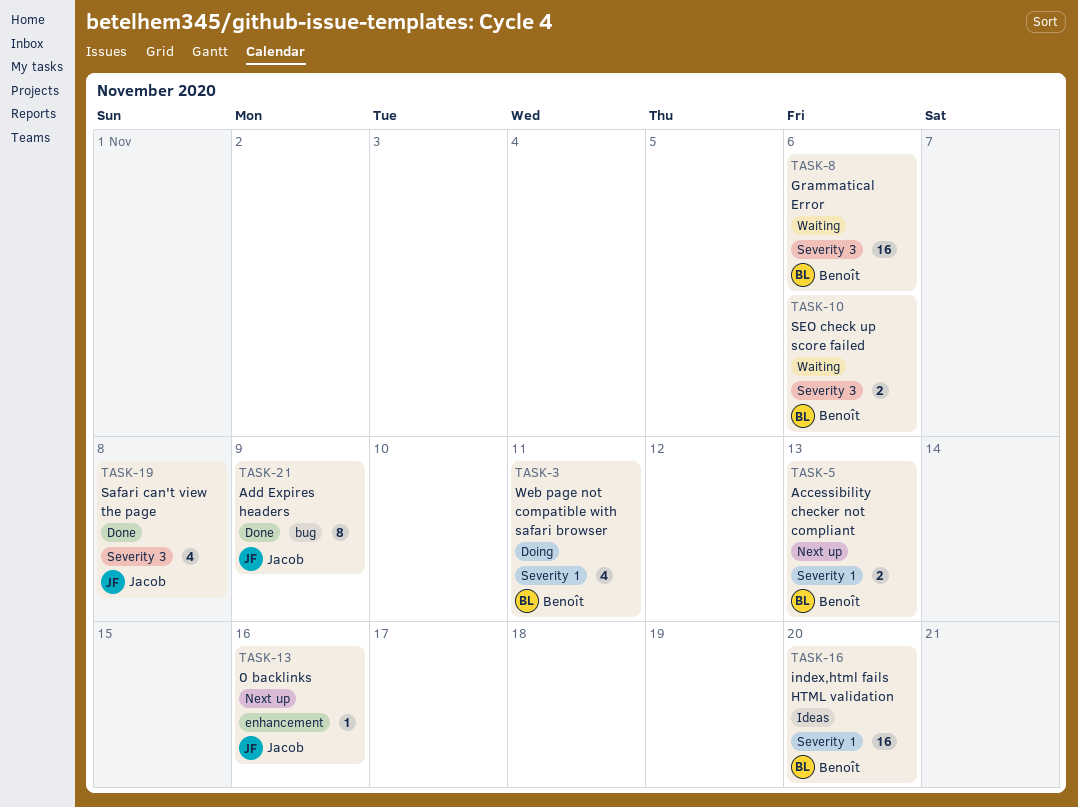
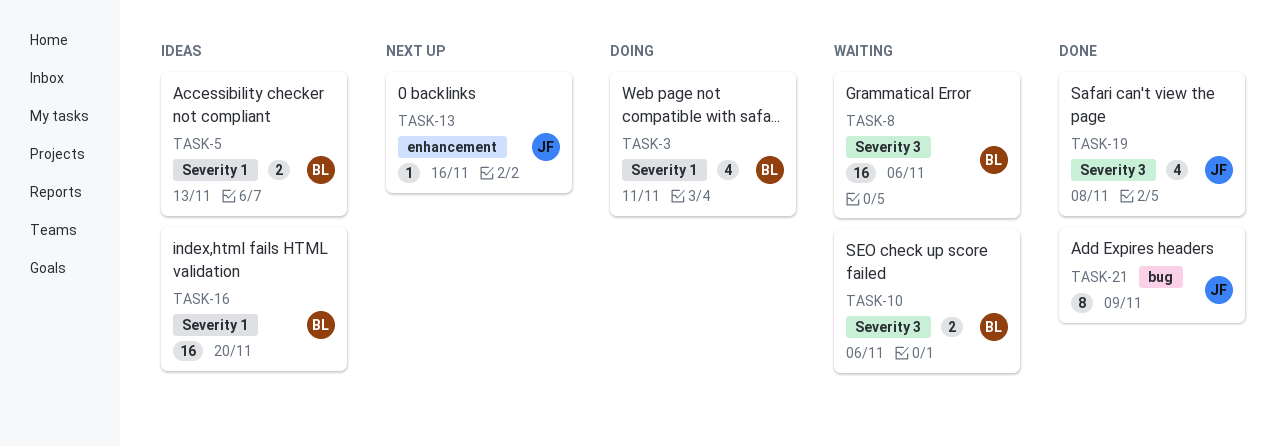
TASK-5, status: Next up -> Ideas

